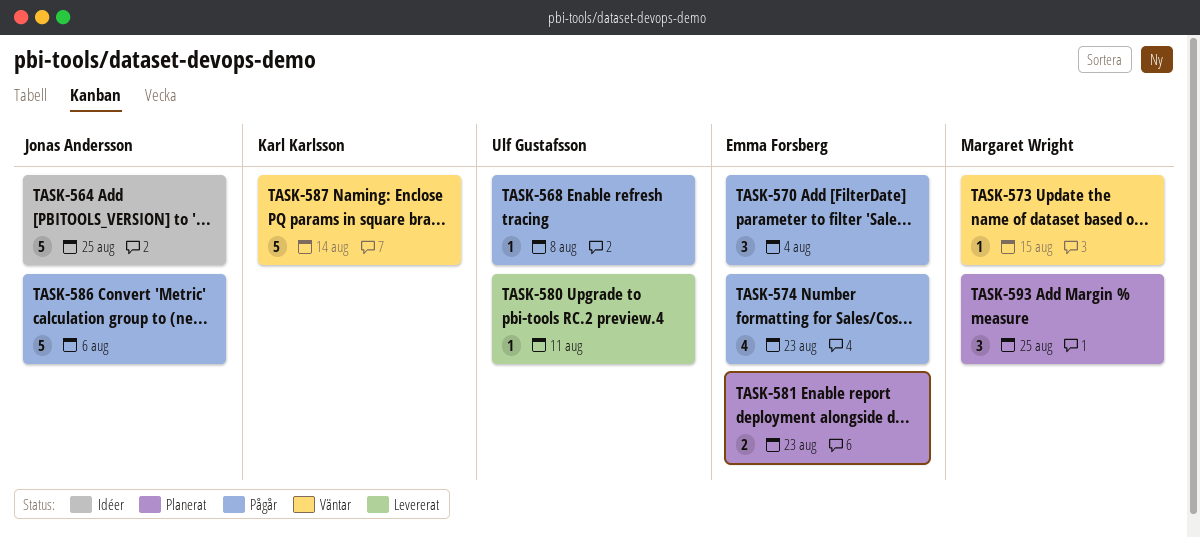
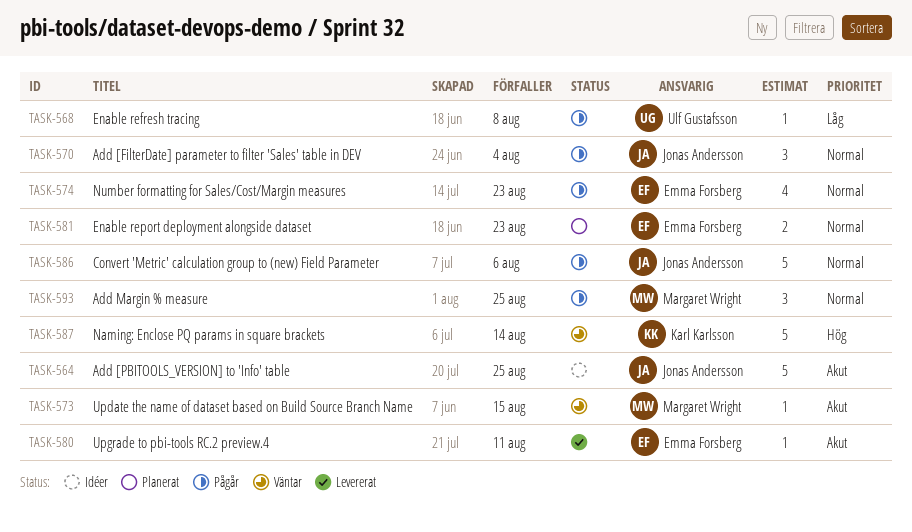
TASK-570, owner: Emma Forsberg -> Jonas Andersson
TASK-580, owner: Ulf Gustafsson -> Emma Forsberg
TASK-593, status: Planerat -> Pågår

